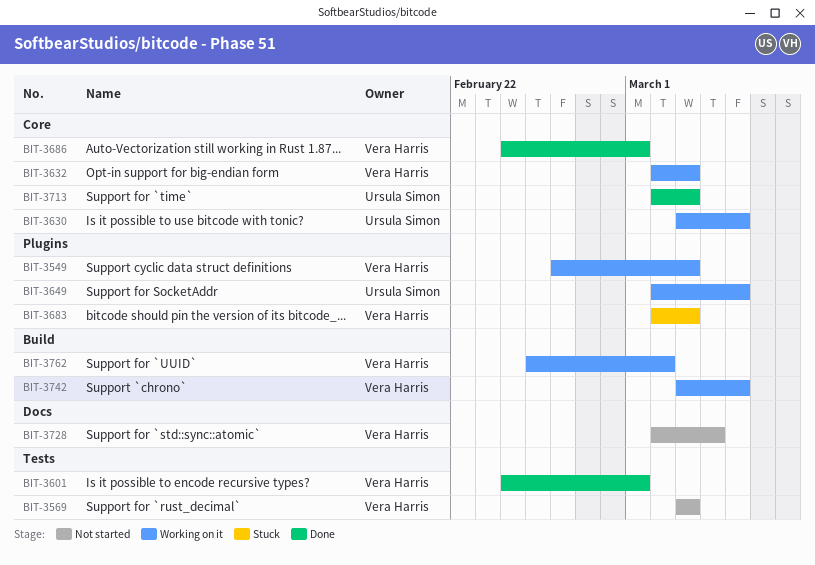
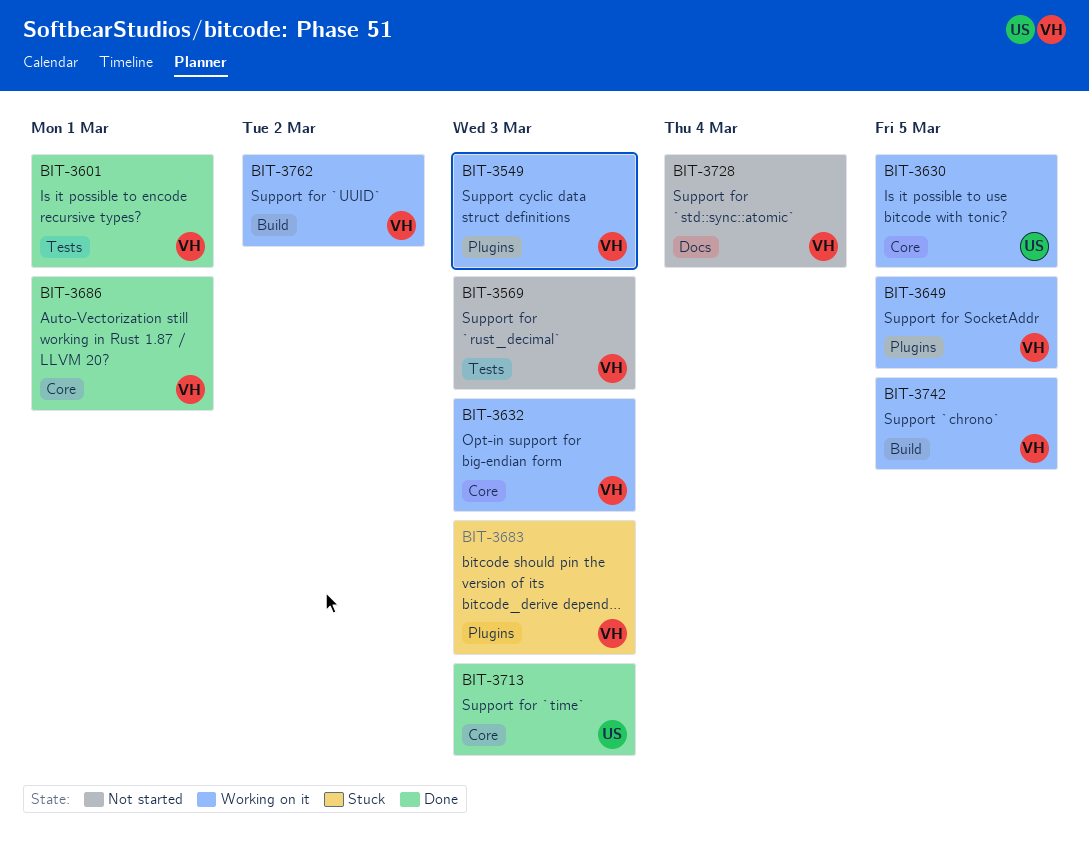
BIT-3649, owner: Ursula Simon -> Vera Harris

